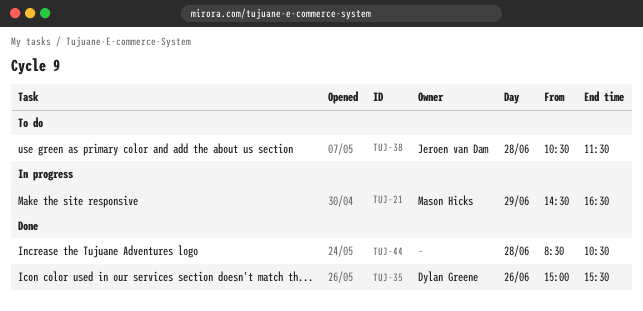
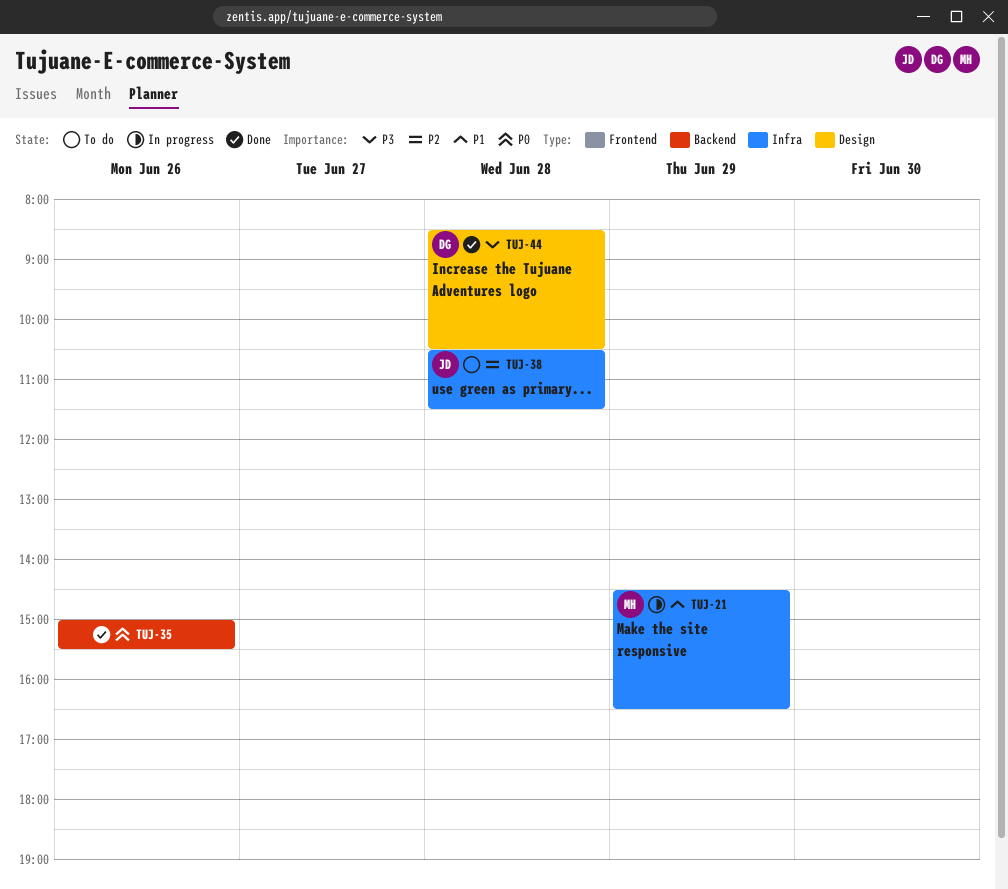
TUJ-35, owner: Dylan Greene -> none
TUJ-44, owner: none -> Dylan Greene

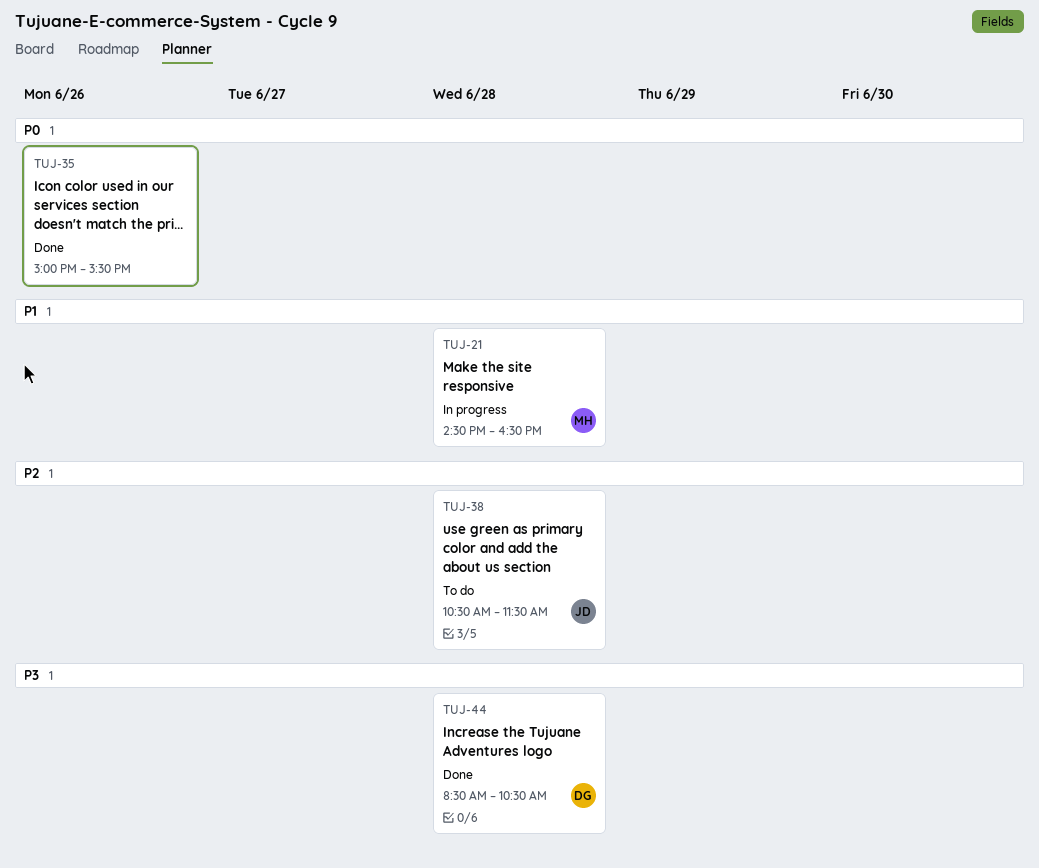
TUJ-21, day: Jun 29 -> Jun 28

